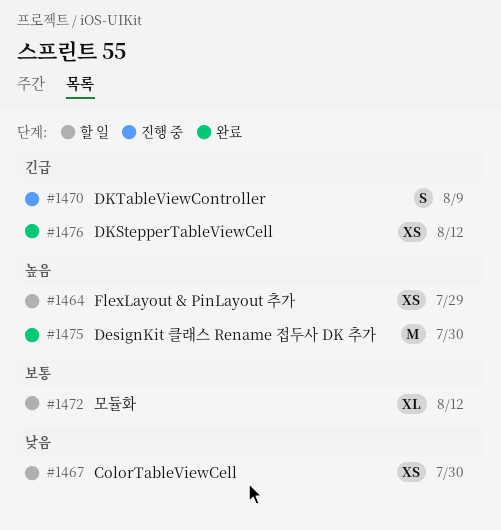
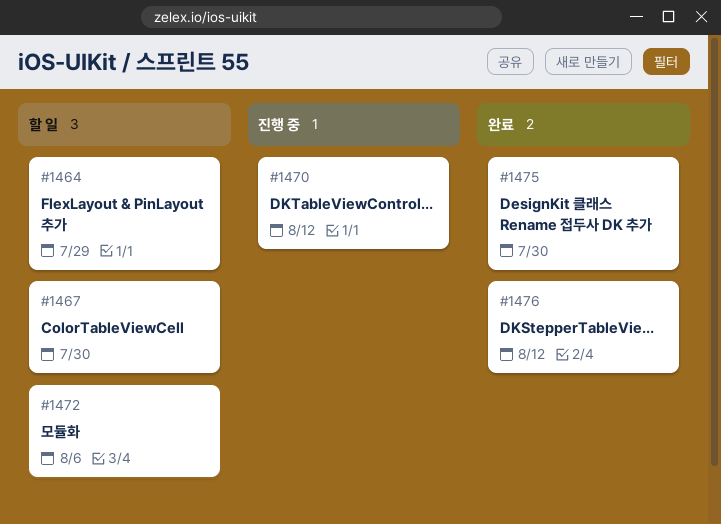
#1470, due: Aug 9 -> Aug 12
#1472, due: Aug 12 -> Aug 6

